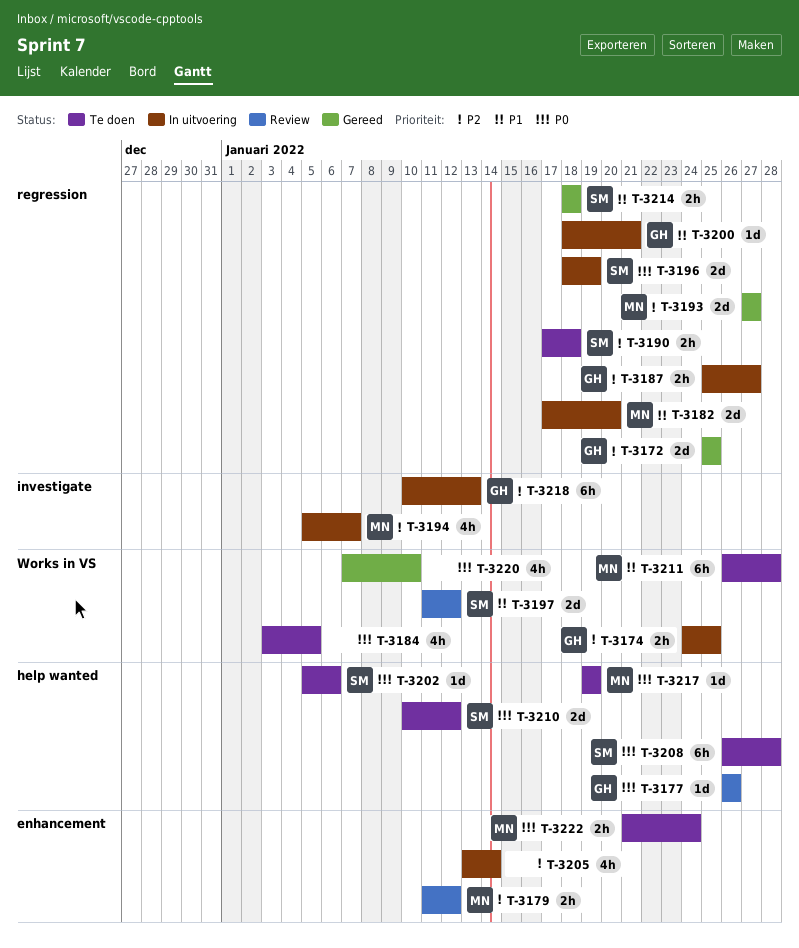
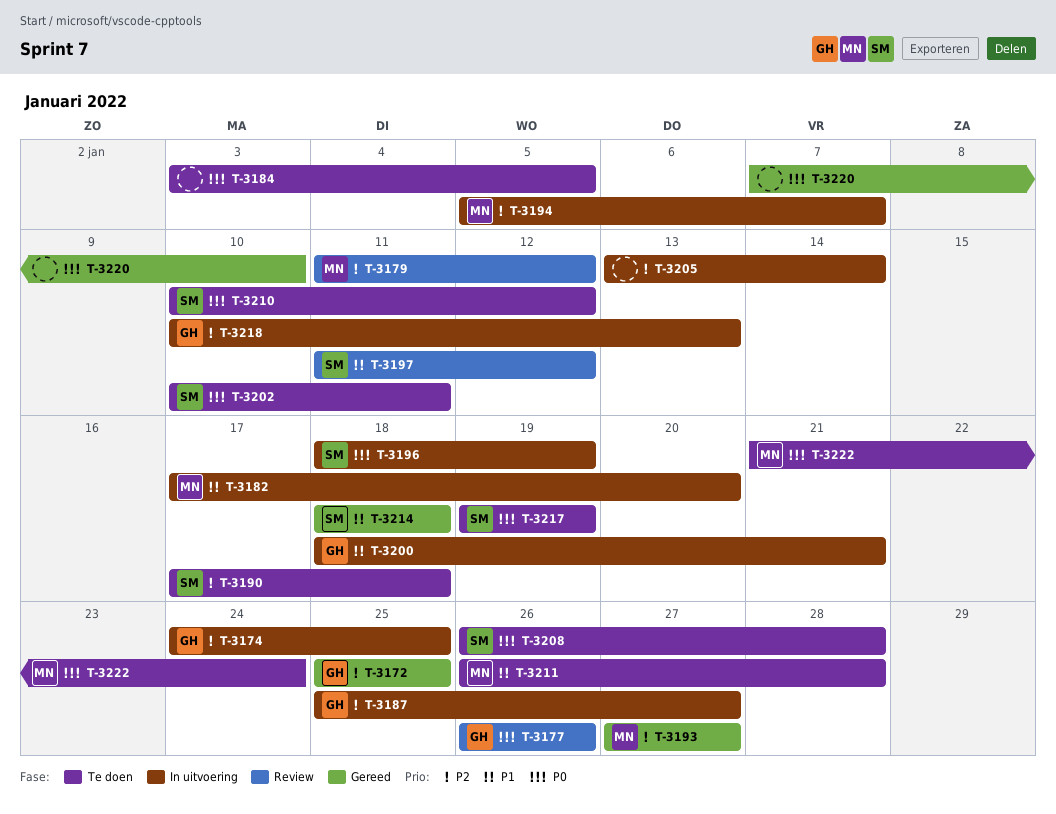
T-3202, start: Jan 5 -> Jan 10
T-3202, due: Jan 6 -> Jan 11
T-3217, owner: MN -> SM

